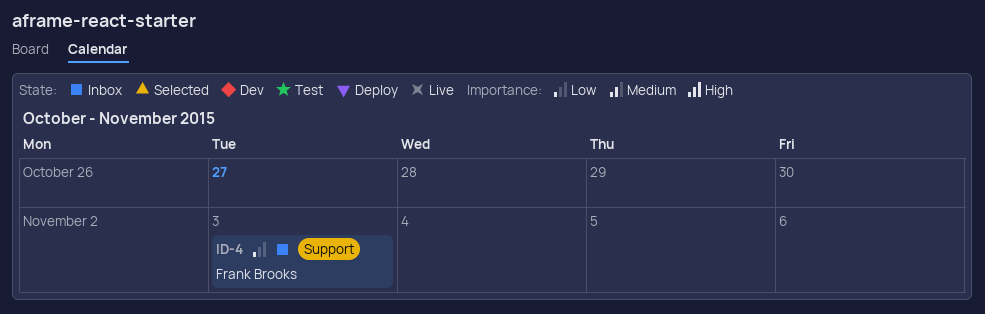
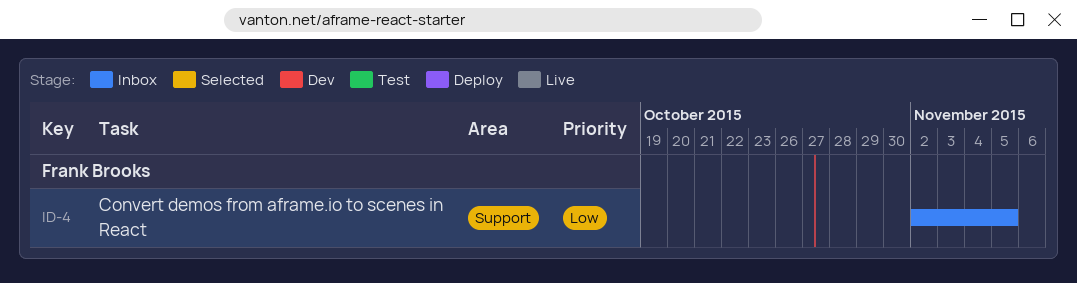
ID-4, due: Nov 3 -> Nov 5

